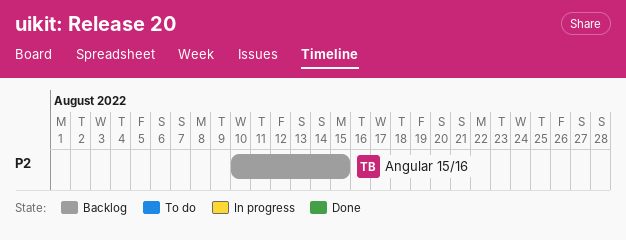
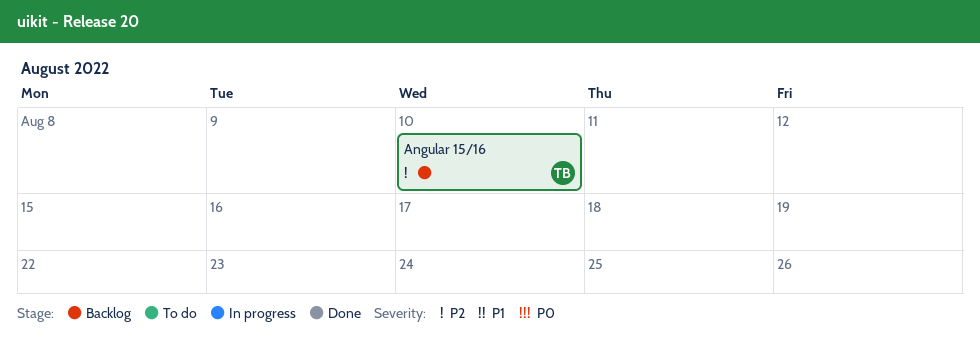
Angular 15/16, due: Aug 15 -> Aug 10

